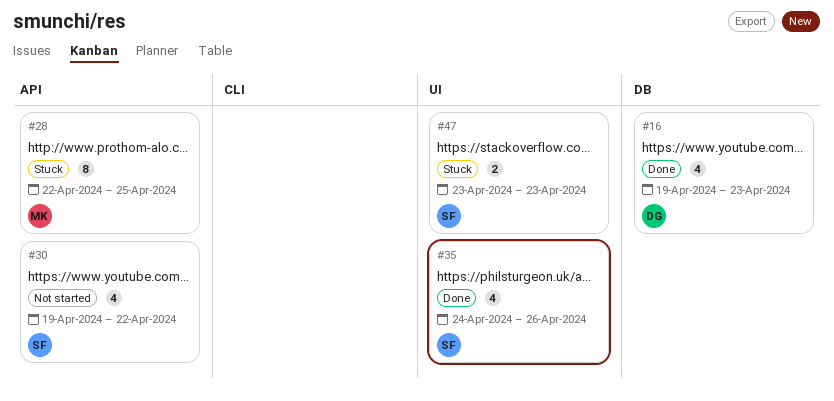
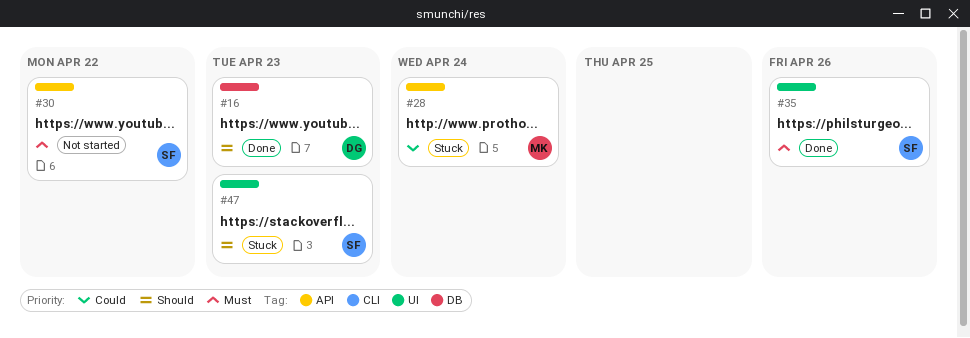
#28, due: Apr 25 -> Apr 24

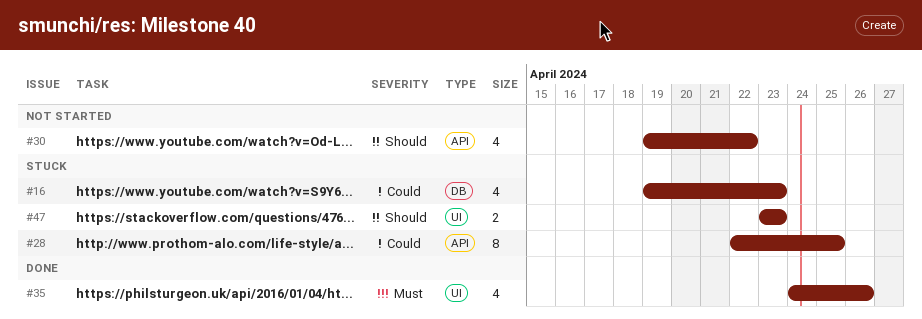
#16, status: Done -> Stuck
#16, priority: Should -> Could
#28, due: Apr 24 -> Apr 25
#30, priority: Must -> Should

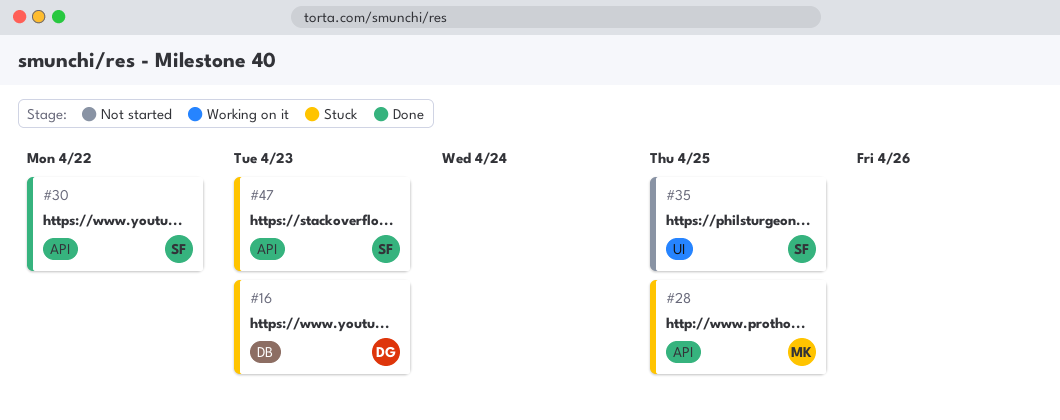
#30, status: Not started -> Done
#35, status: Done -> Not started
#35, due: Apr 26 -> Apr 25
#47, label: UI -> API

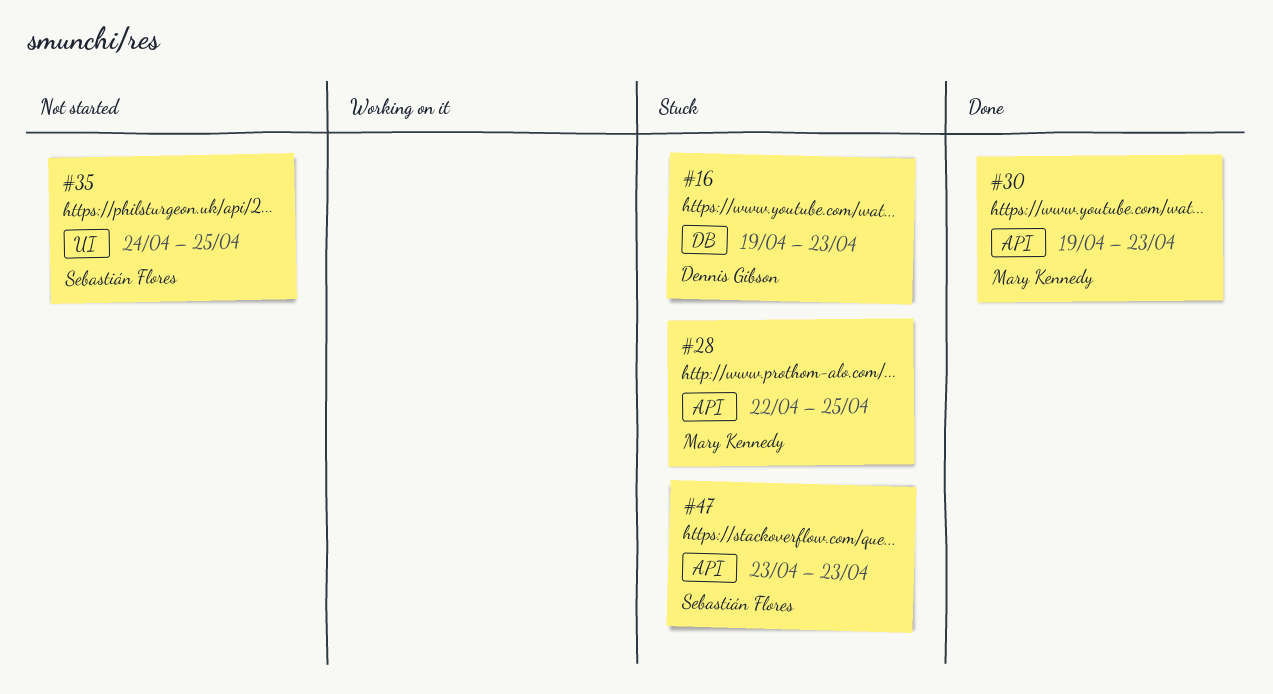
#30, owner: Sebastián Flores -> Mary Kennedy
#30, due: Apr 22 -> Apr 23

